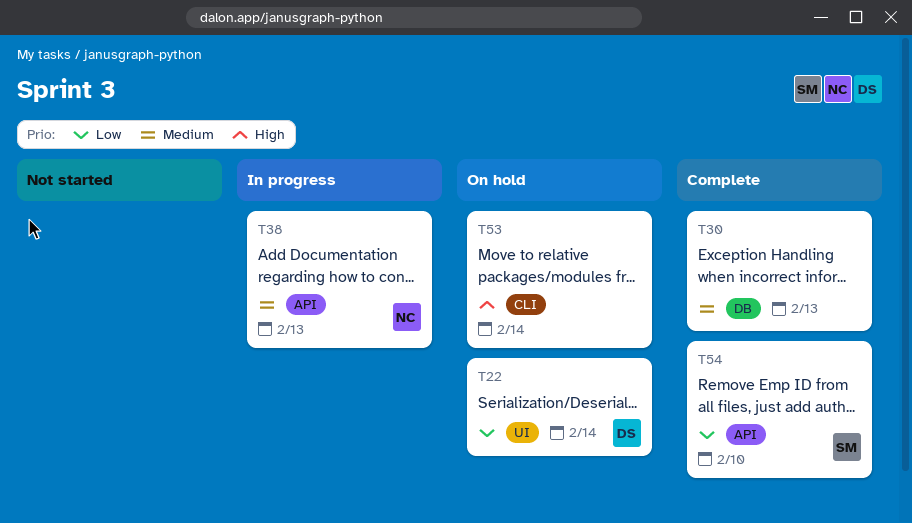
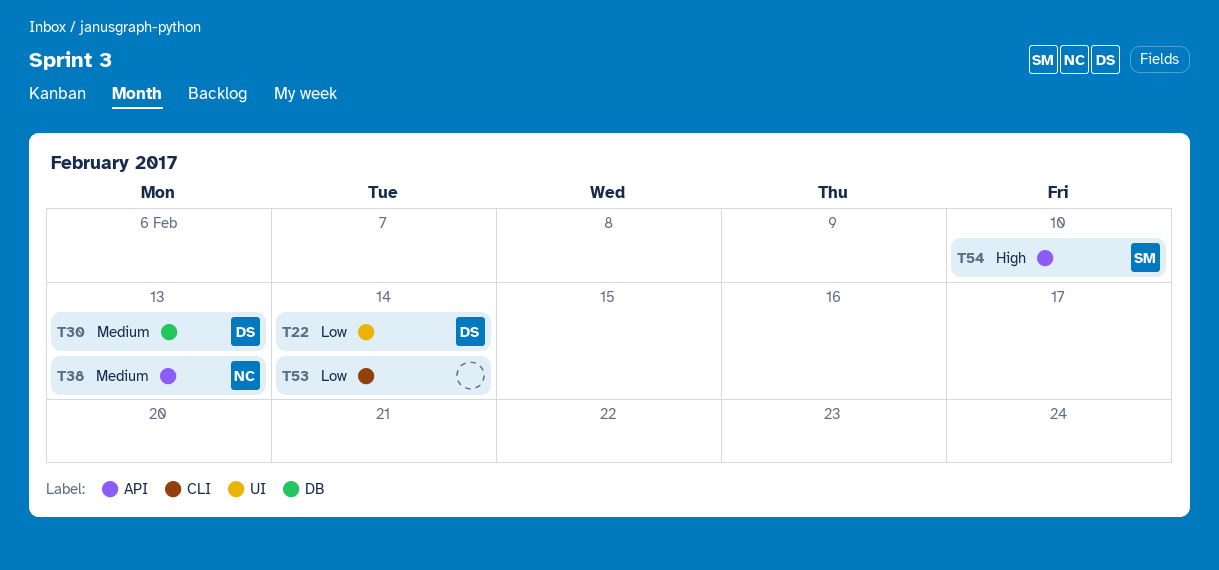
T30, owner: none -> DS
T53, priority: High -> Low
T54, priority: Low -> High

